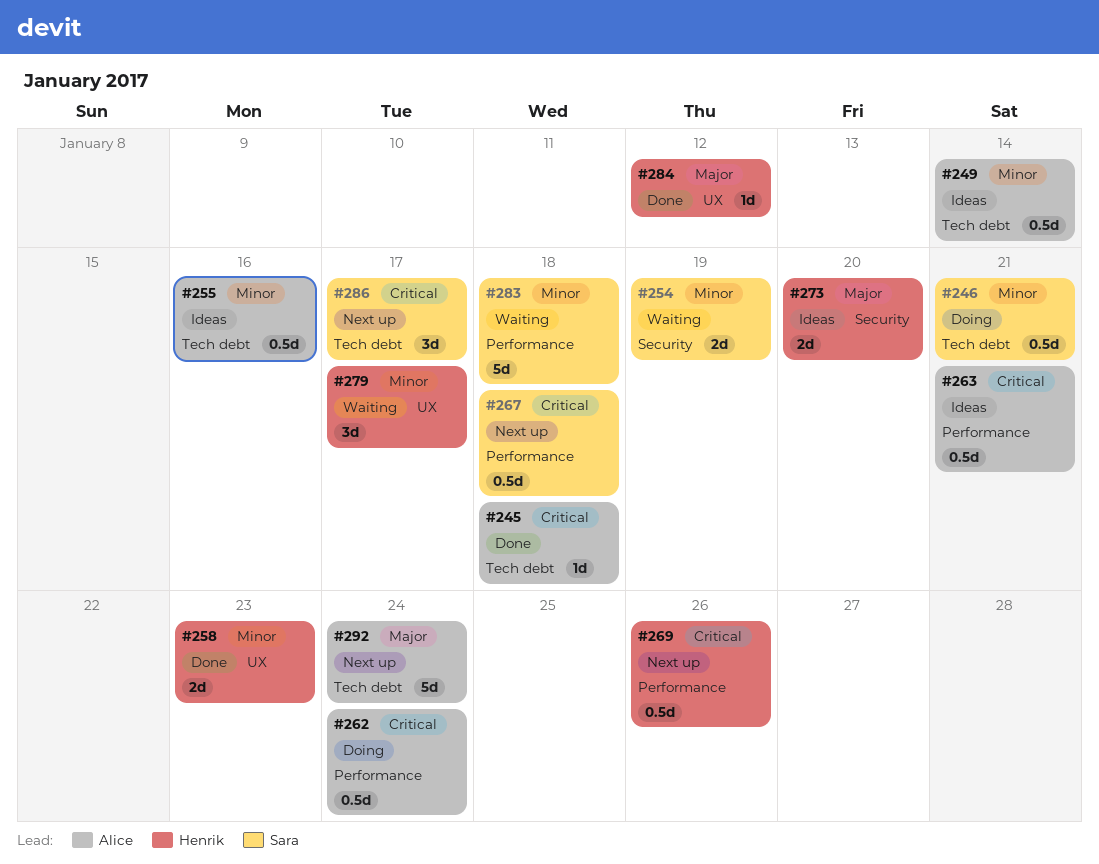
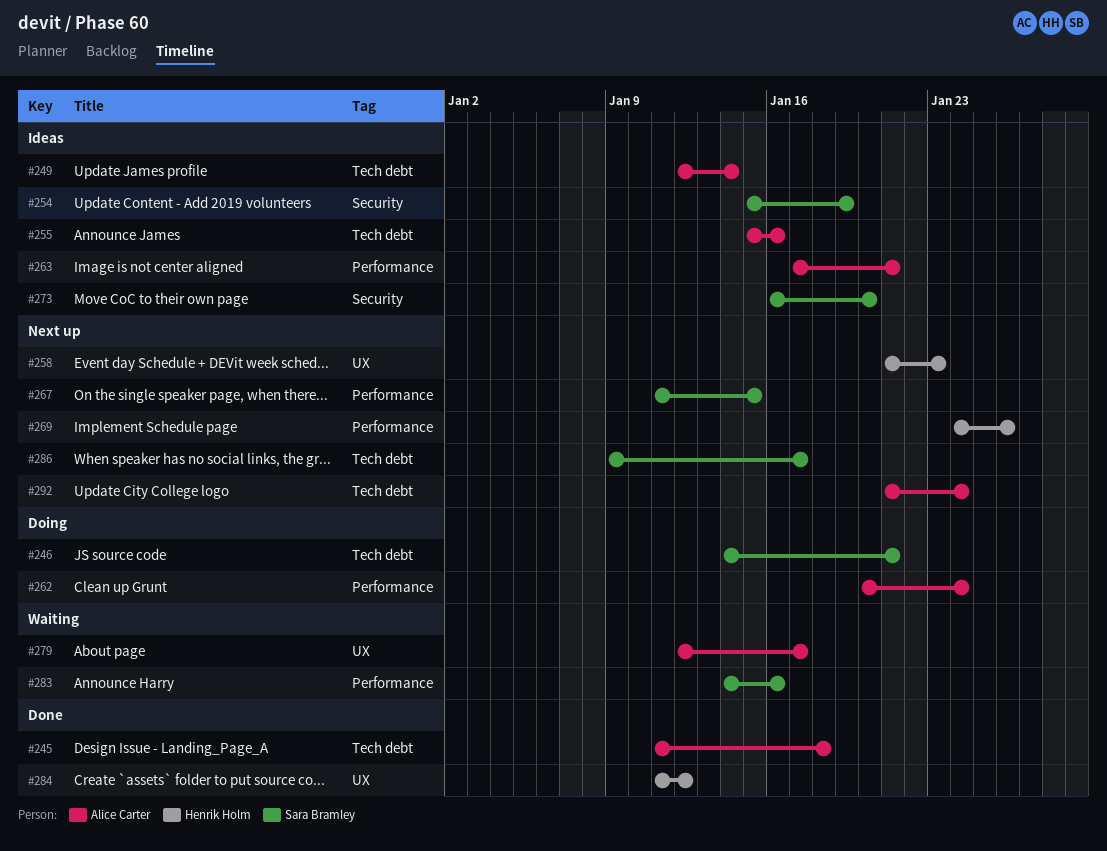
#254, status: Waiting -> Ideas
#258, status: Done -> Next up
#267, due: Jan 18 -> Jan 15
#273, owner: Henrik Holm -> Sara Bramley
#279, owner: Henrik Holm -> Alice Carter
#283, due: Jan 18 -> Jan 16

